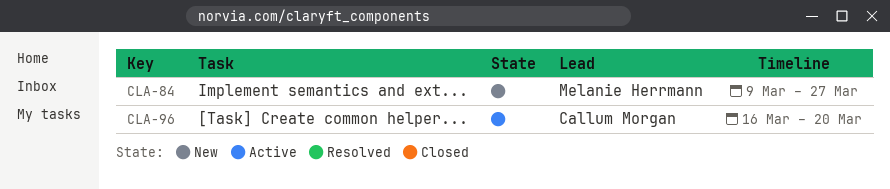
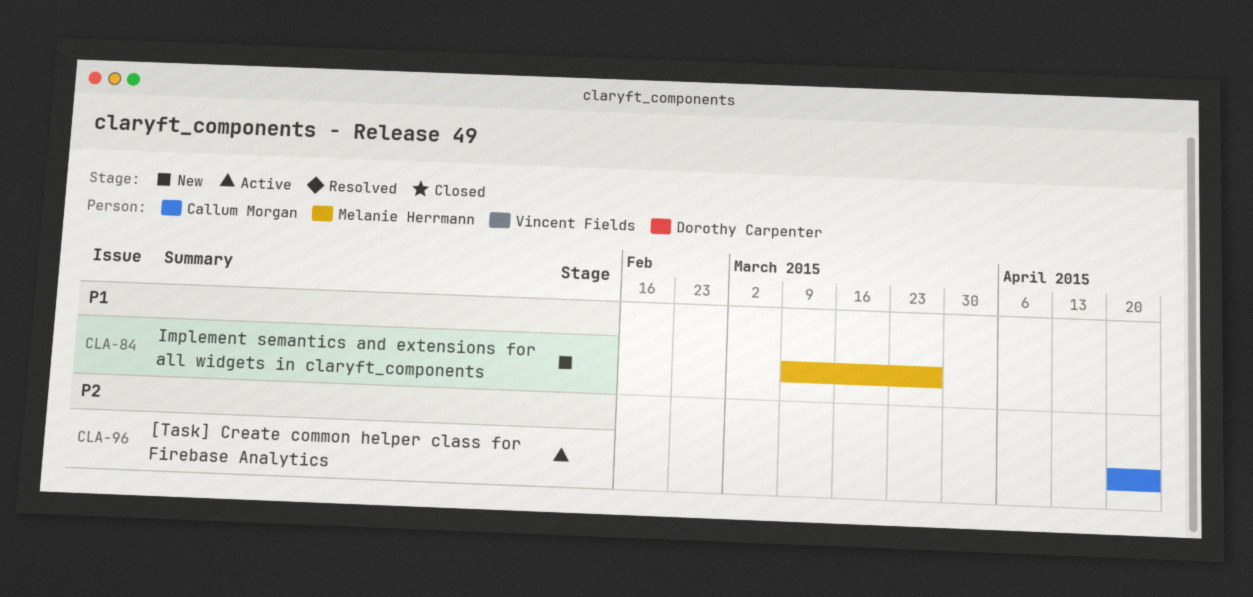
CLA-96, start: Mar 16 -> Apr 20
CLA-96, due: Mar 20 -> Apr 24

